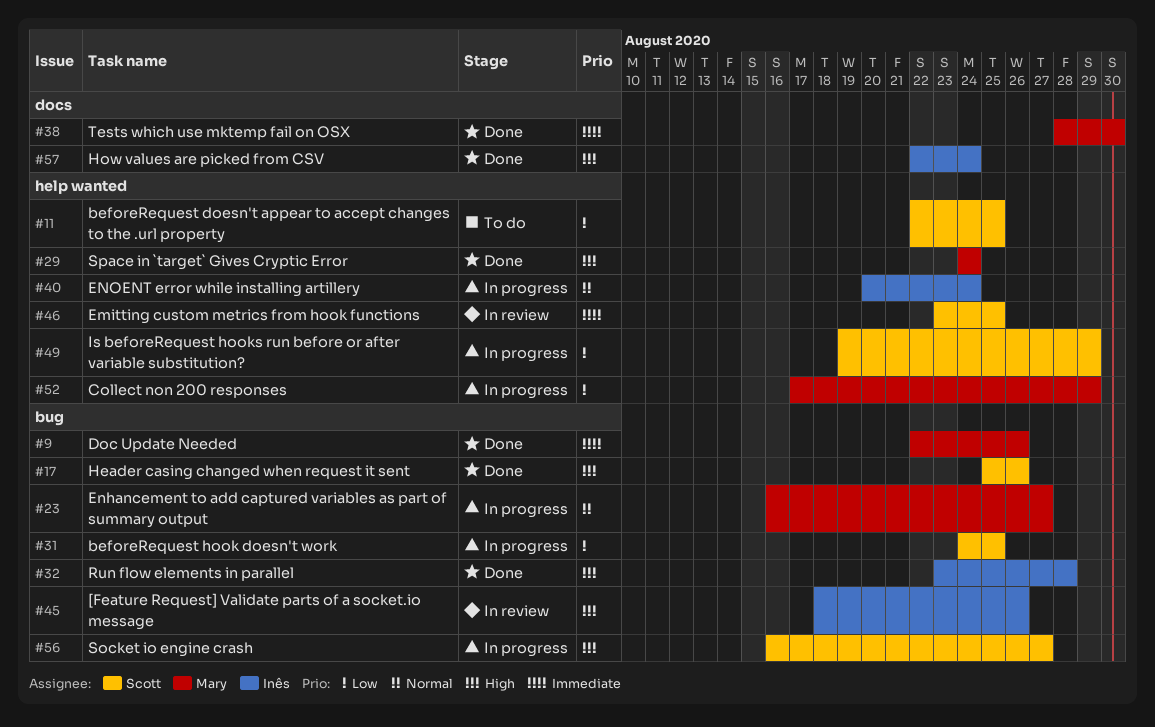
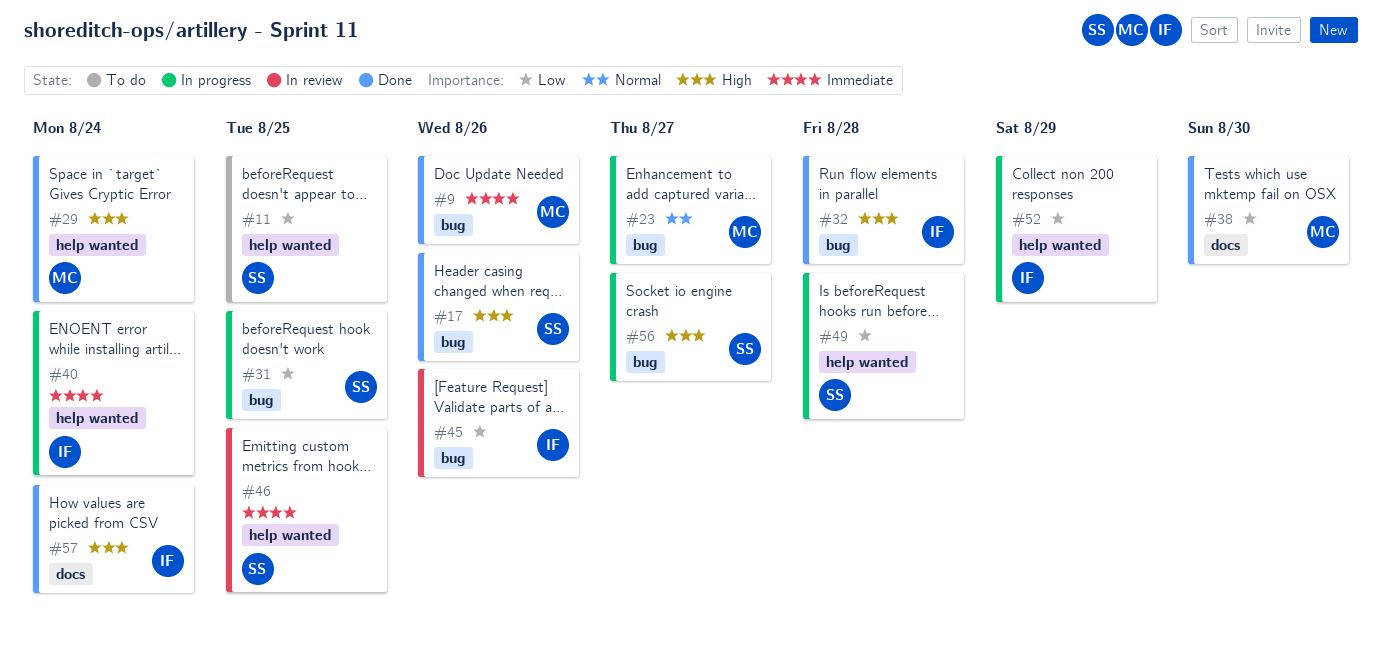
#38, priority: Immediate -> Low
#40, priority: Normal -> Immediate
#45, priority: High -> Low
#49, due: Aug 29 -> Aug 28
#52, owner: Mary -> Inês

